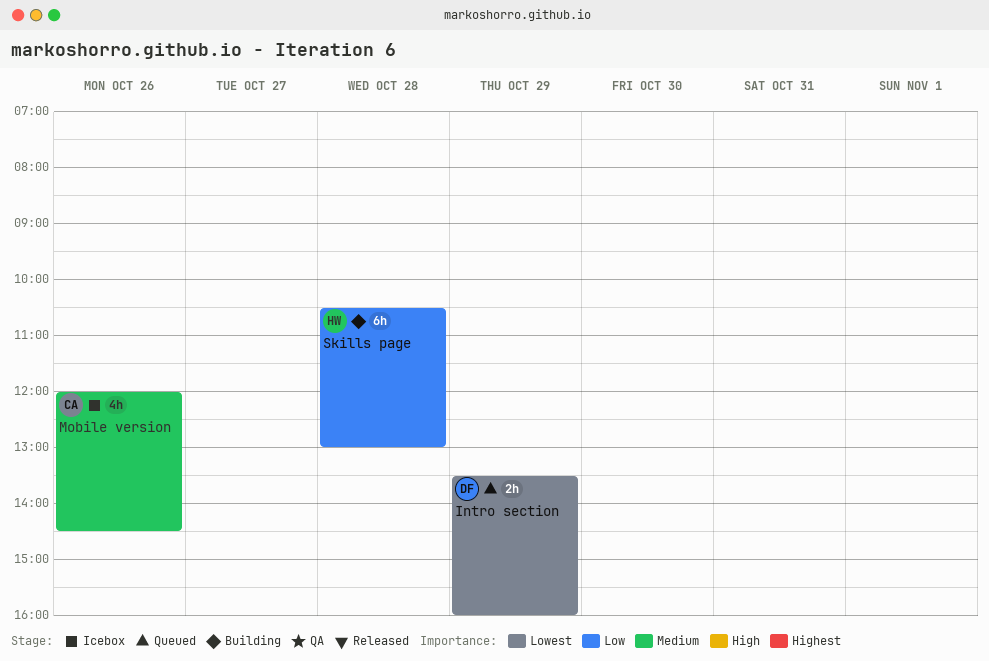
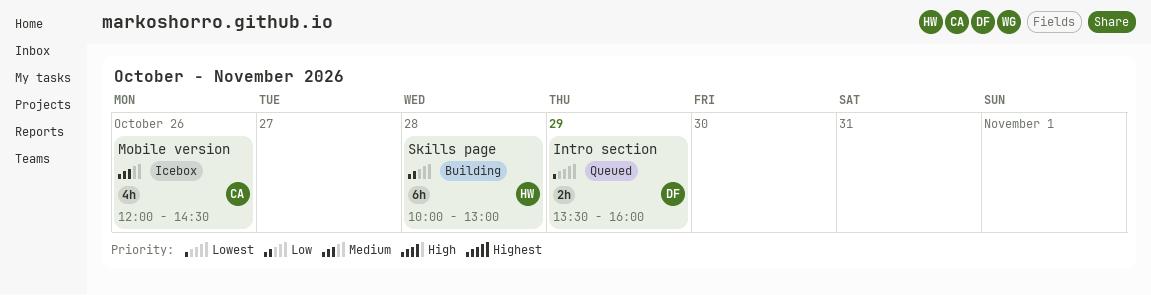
Skills page, begins: 10:30 -> 10:00

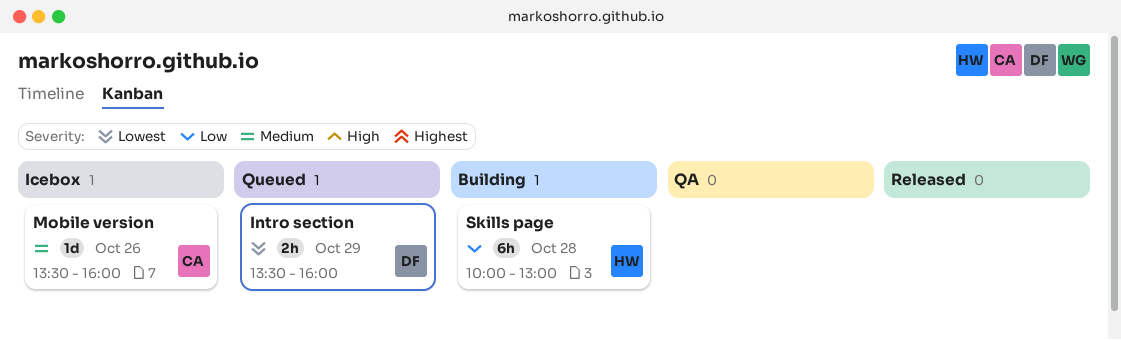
Mobile version, estimate: 4h -> 1d
Mobile version, begins: 12:00 -> 13:30
Mobile version, ends: 14:30 -> 16:00

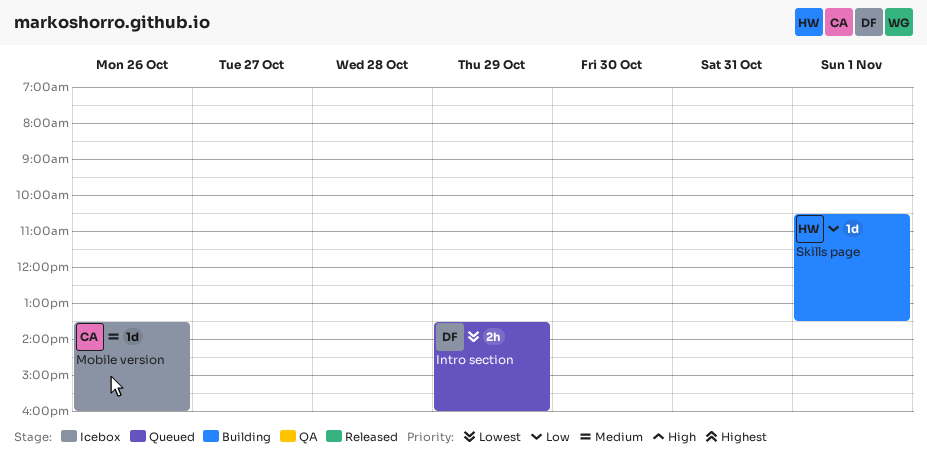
Skills page, estimate: 6h -> 1d
Skills page, day: Oct 28 -> Nov 1
Skills page, begins: 10:00 -> 10:30
Skills page, ends: 13:00 -> 13:30

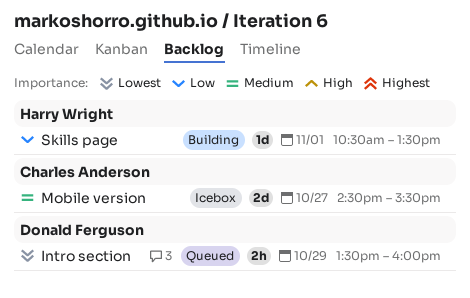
Mobile version, estimate: 1d -> 2d
Mobile version, day: Oct 26 -> Oct 27
Mobile version, begins: 13:30 -> 14:30
Mobile version, ends: 16:00 -> 15:30

